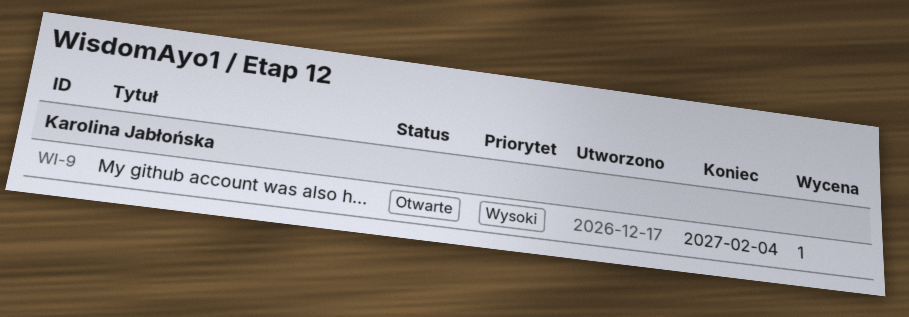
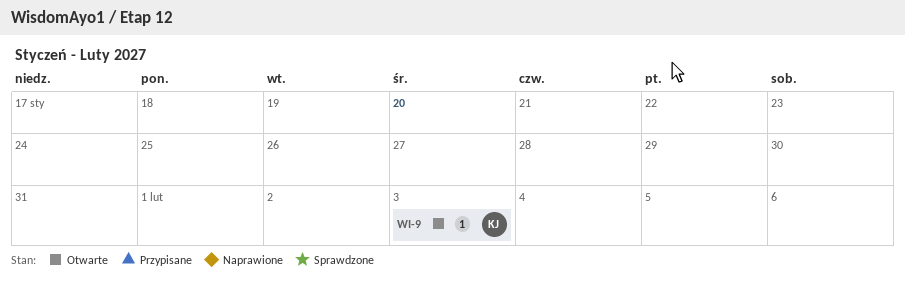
WI-9, due: Feb 4 -> Feb 3

